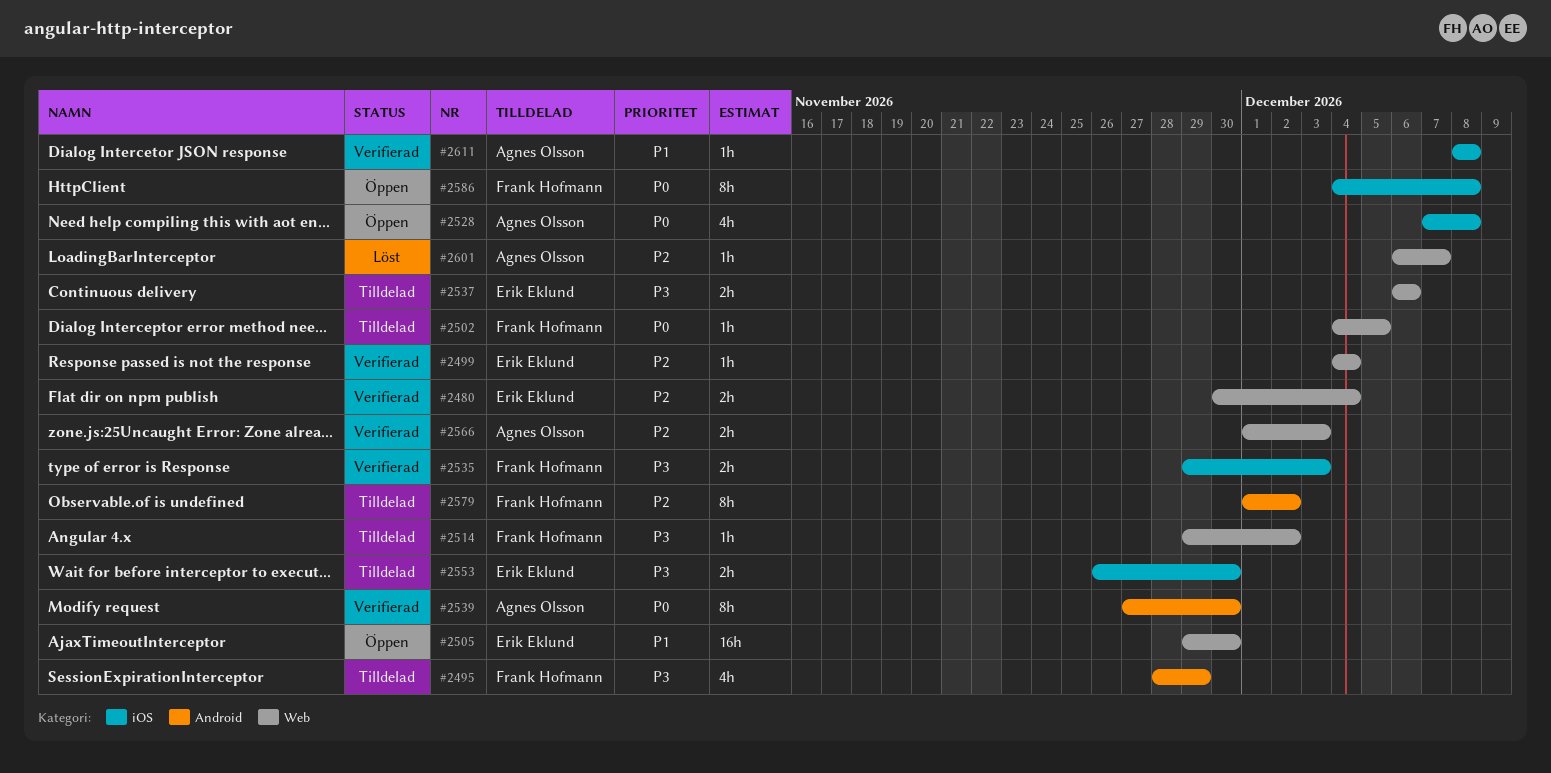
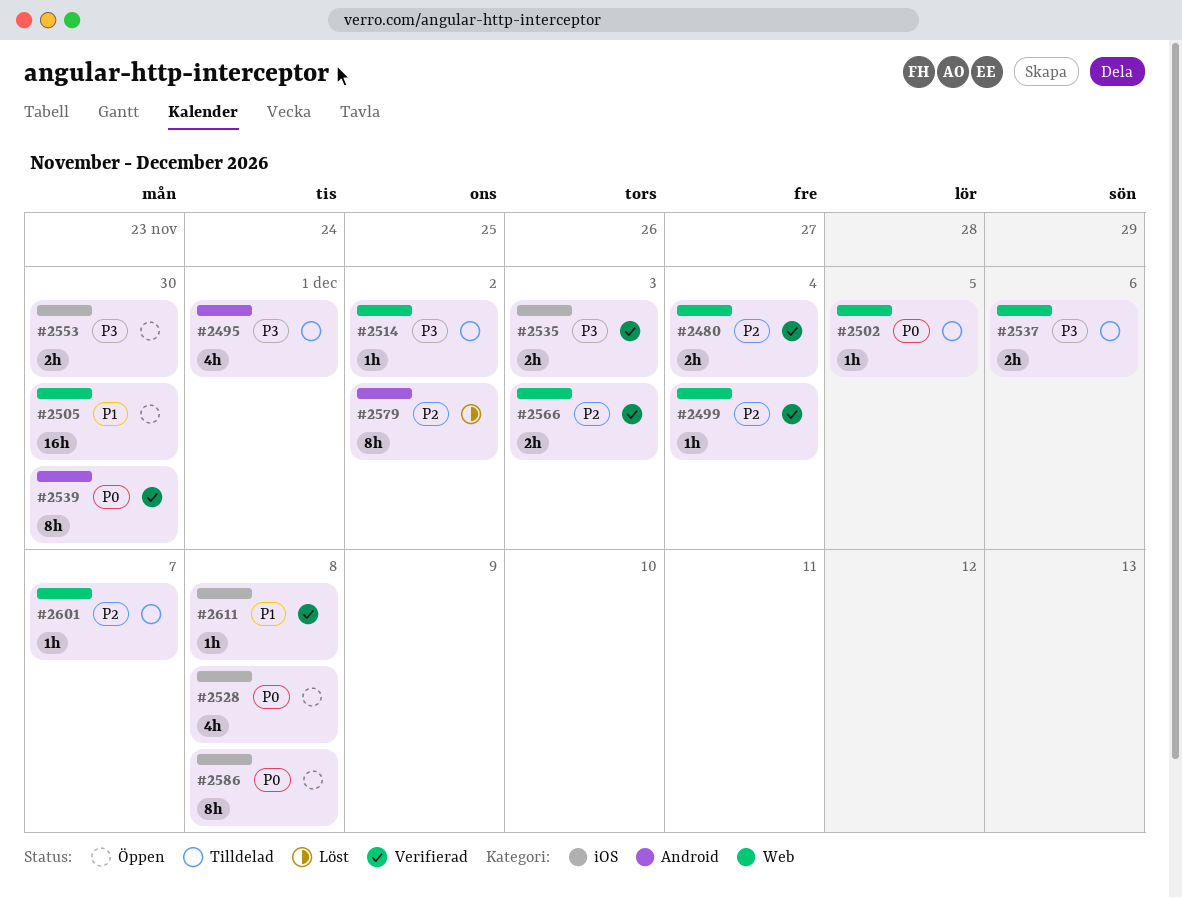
#2495, due: Nov 29 -> Dec 1
#2553, status: Tilldelad -> Öppen
#2579, status: Tilldelad -> Löst
#2601, status: Löst -> Tilldelad

